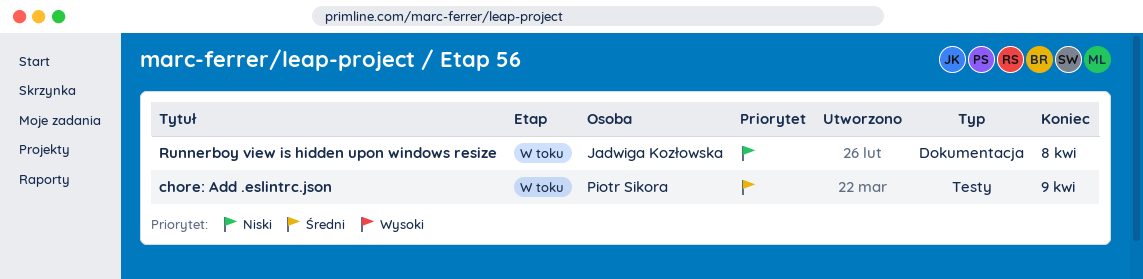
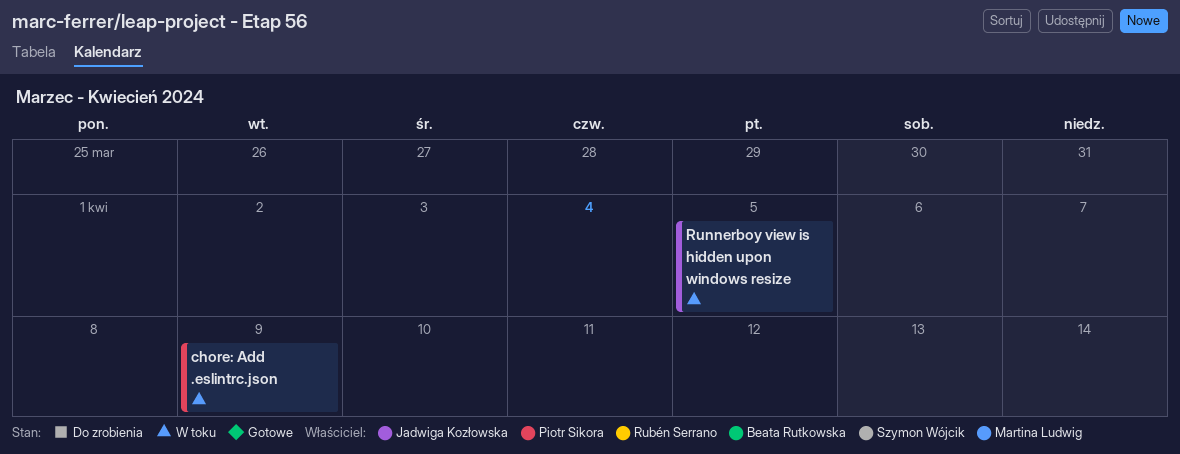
Runnerboy view is hidden upon windows resize, due: Apr 8 -> Apr 5

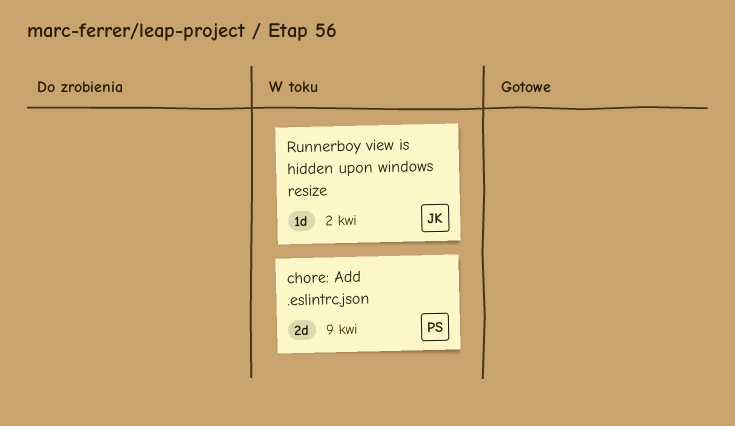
Runnerboy view is hidden upon windows resize, due: Apr 5 -> Apr 2

